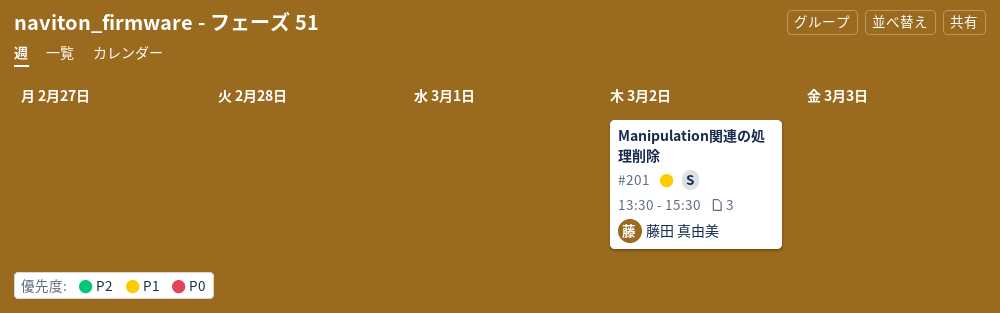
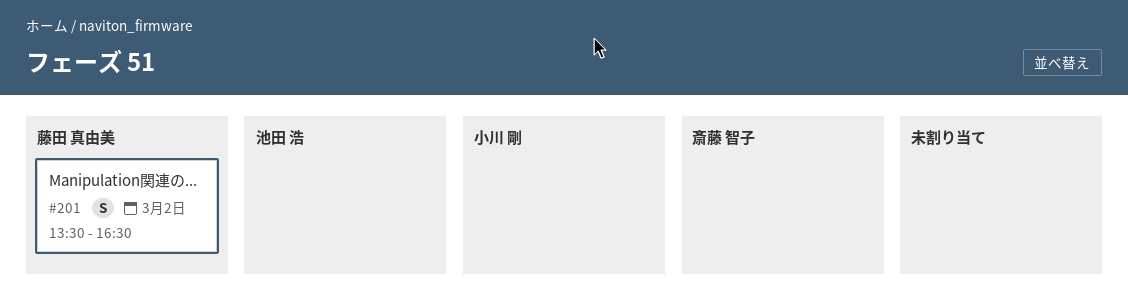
#201, ends: 15:30 -> 16:30

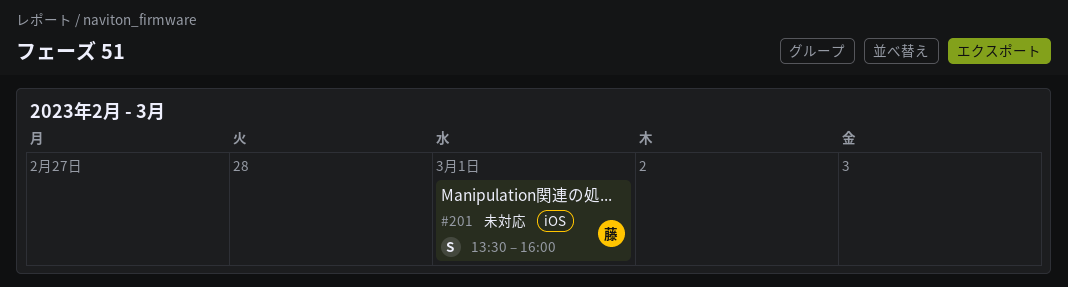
#201, day: Mar 2 -> Mar 1
#201, ends: 16:30 -> 16:00

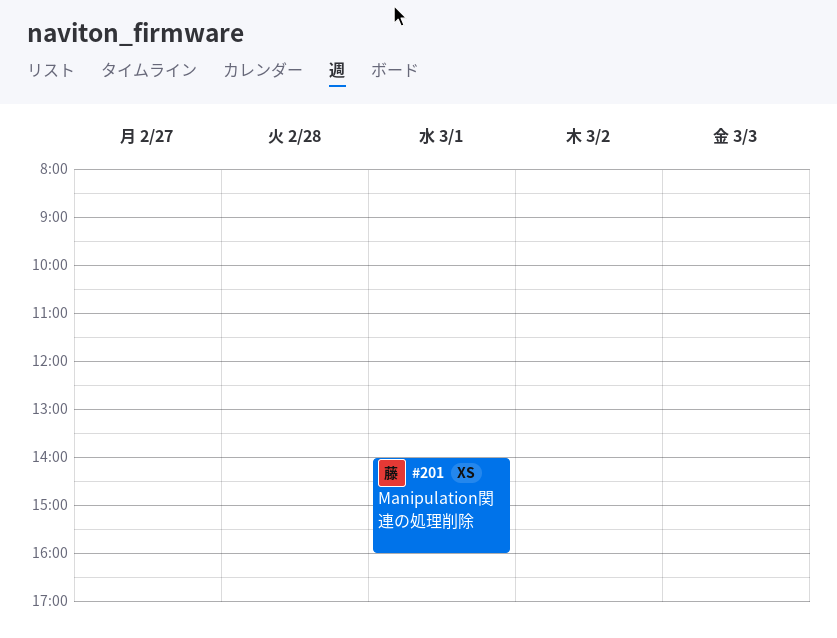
#201, estimate: S -> XS
#201, begins: 13:30 -> 14:00

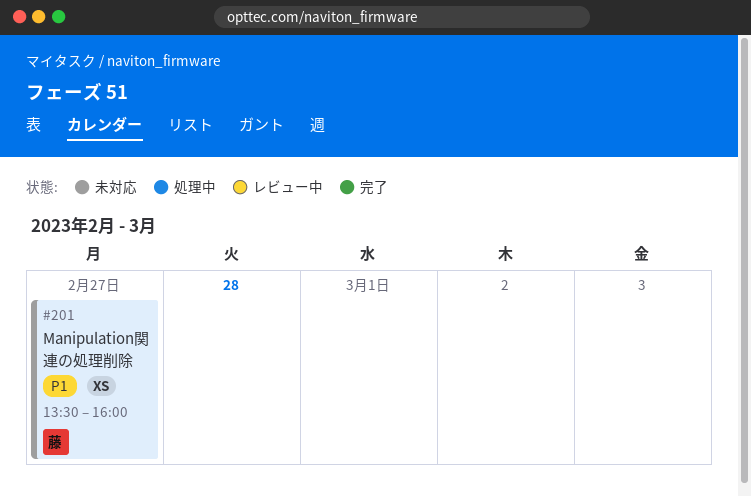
#201, day: Mar 1 -> Feb 27
#201, begins: 14:00 -> 13:30

